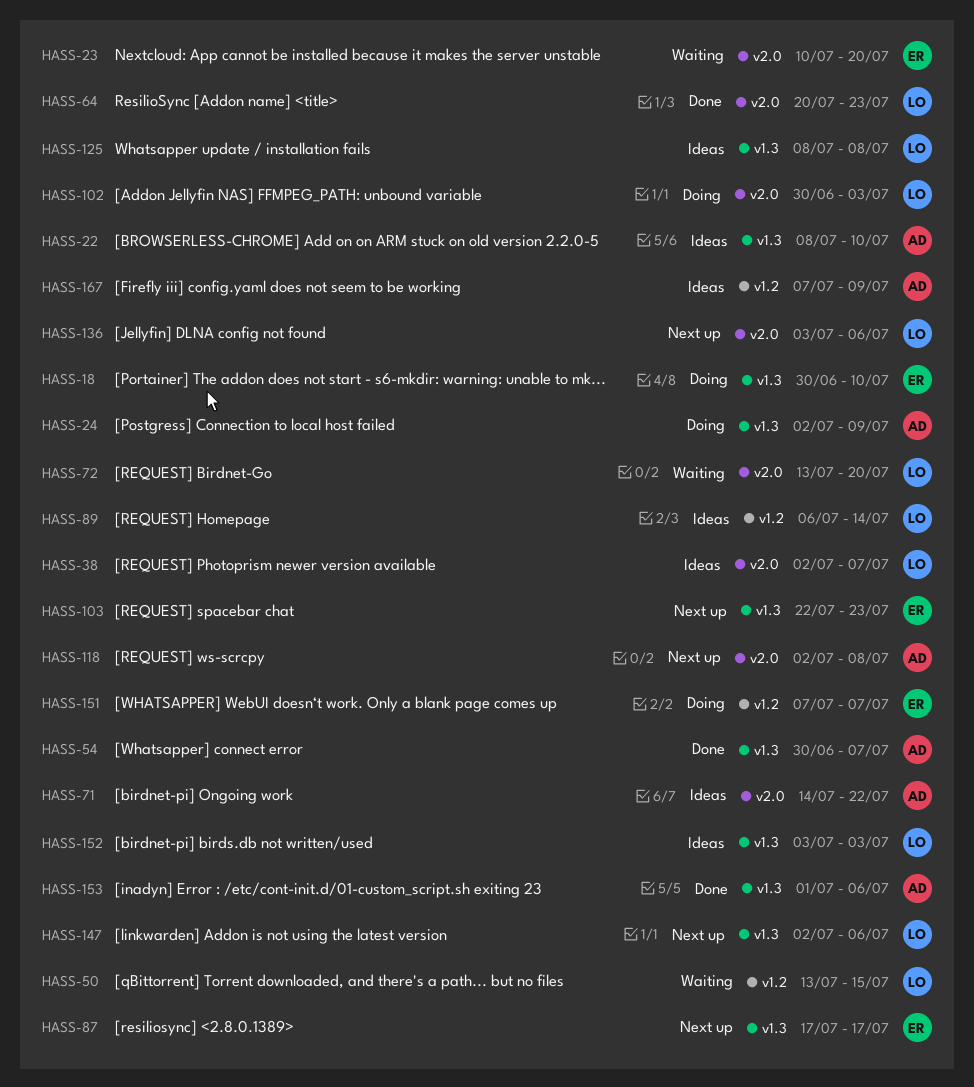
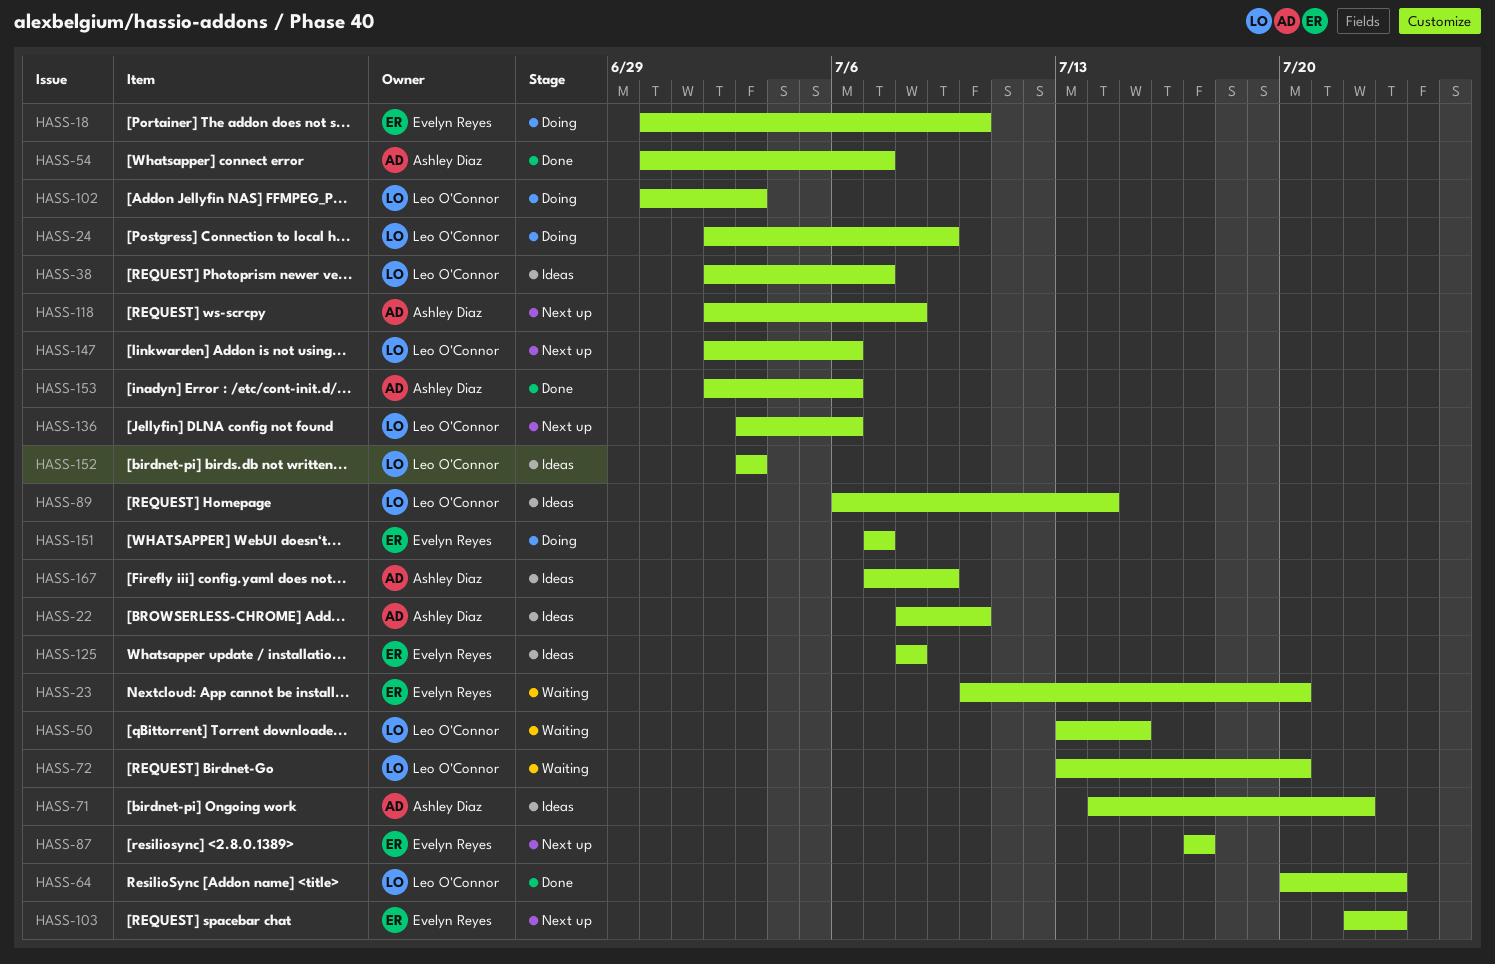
HASS-24, owner: Ashley Diaz -> Leo O'Connor
HASS-125, owner: Leo O'Connor -> Evelyn Reyes
HASS-153, start: Jul 1 -> Jul 2

